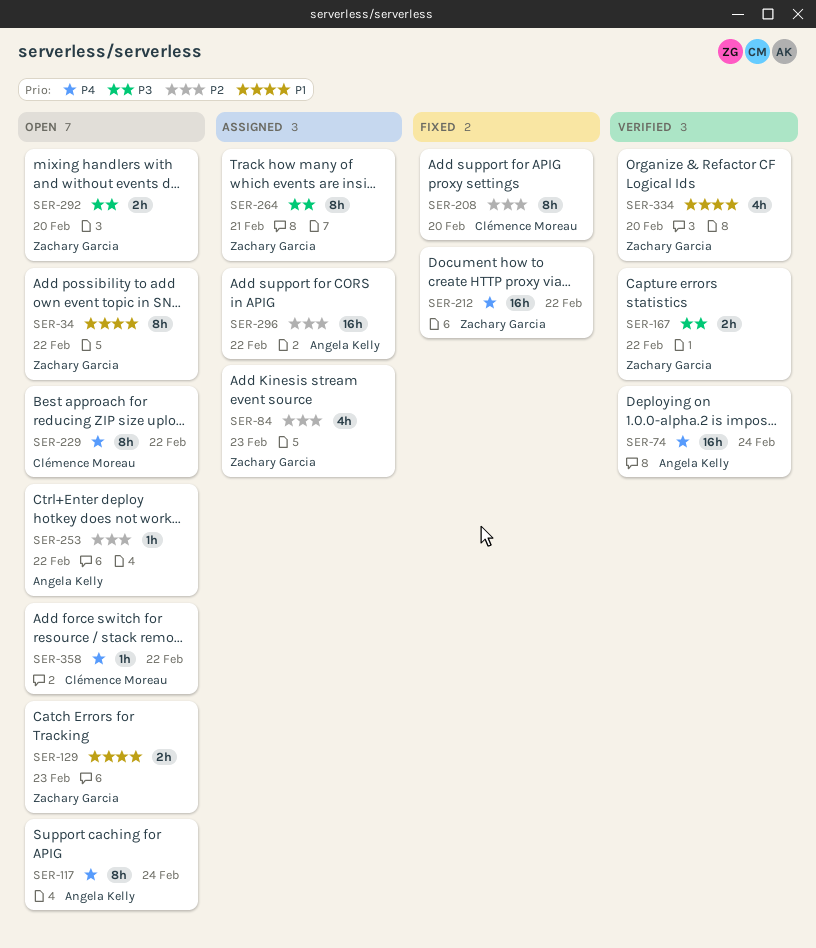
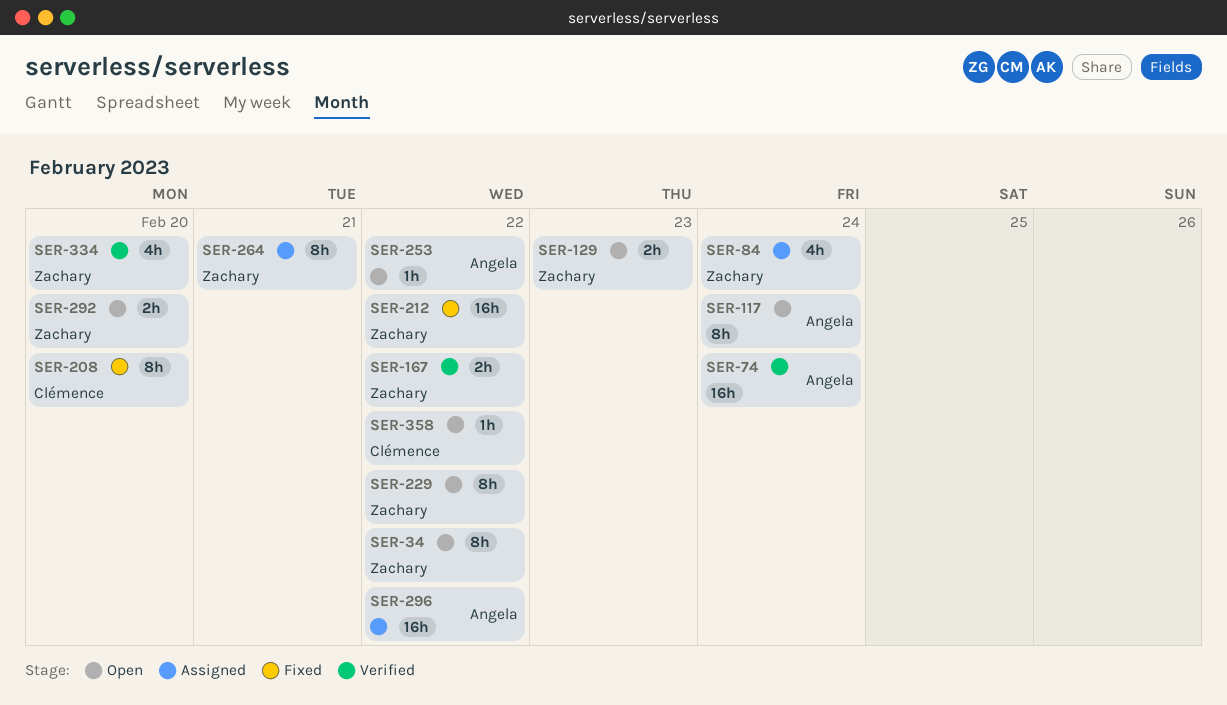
SER-84, due: Feb 23 -> Feb 24
SER-229, owner: Clémence Moreau -> Zachary Garcia

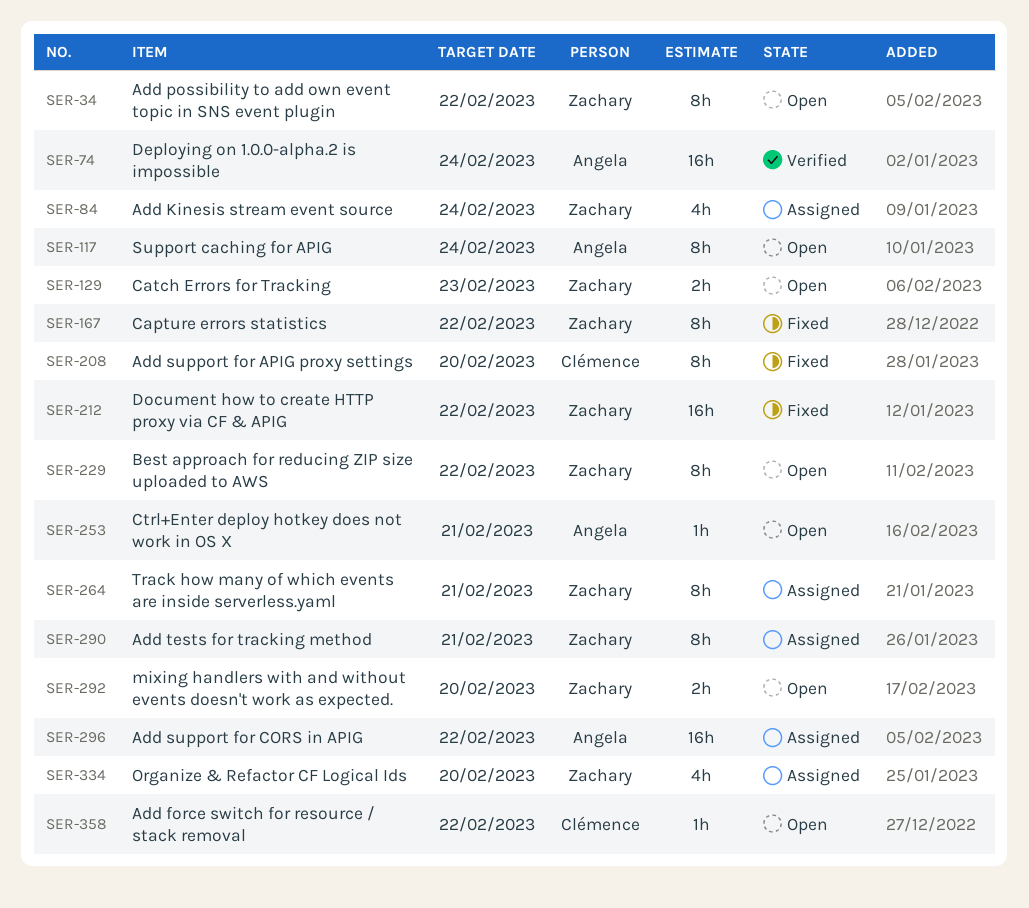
SER-167, status: Verified -> Fixed
SER-167, estimate: 2h -> 8h
SER-253, due: Feb 22 -> Feb 21
SER-290: none -> present
SER-334, status: Verified -> Assigned

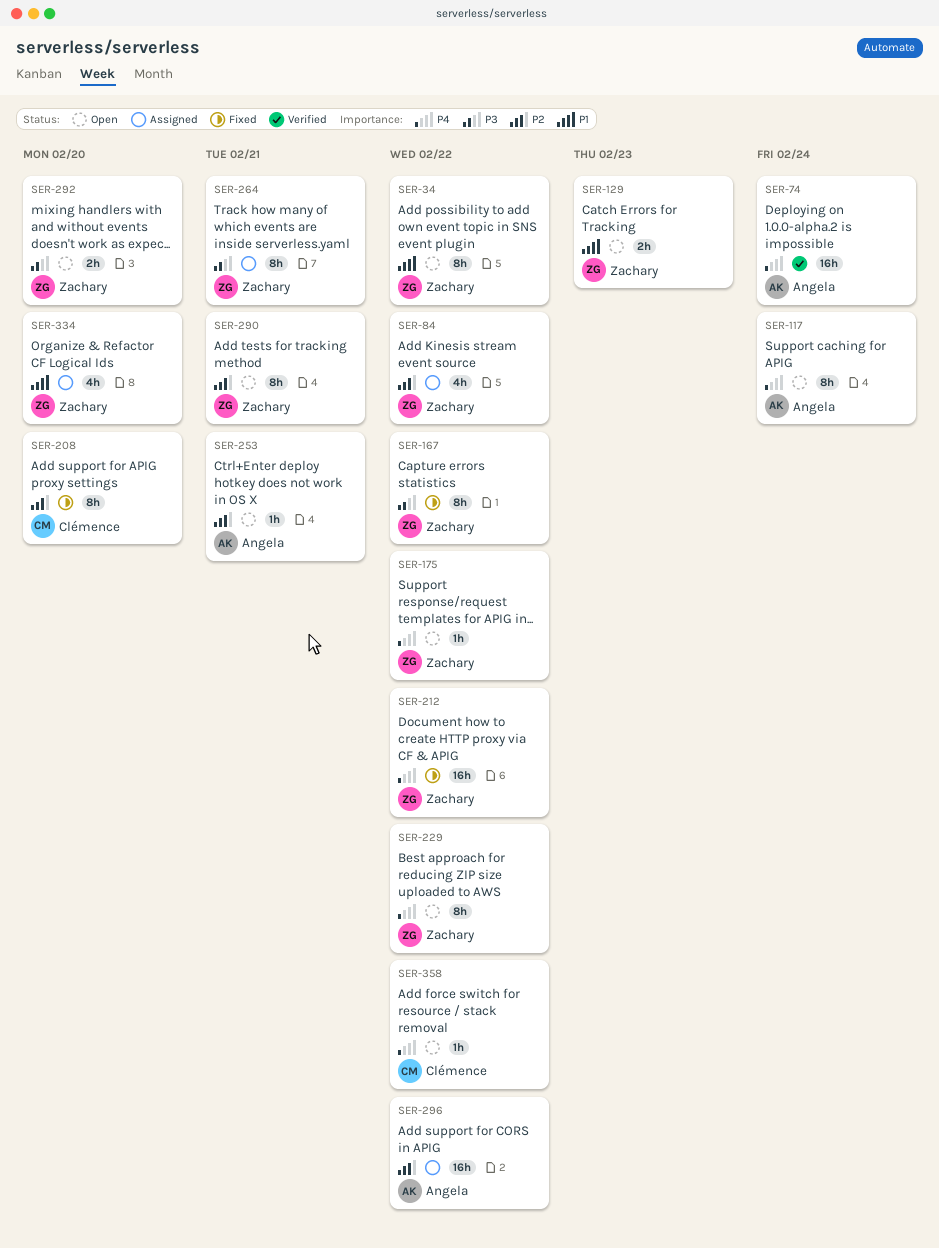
SER-84, due: Feb 24 -> Feb 22
SER-175: none -> present
SER-290, status: Assigned -> Open

